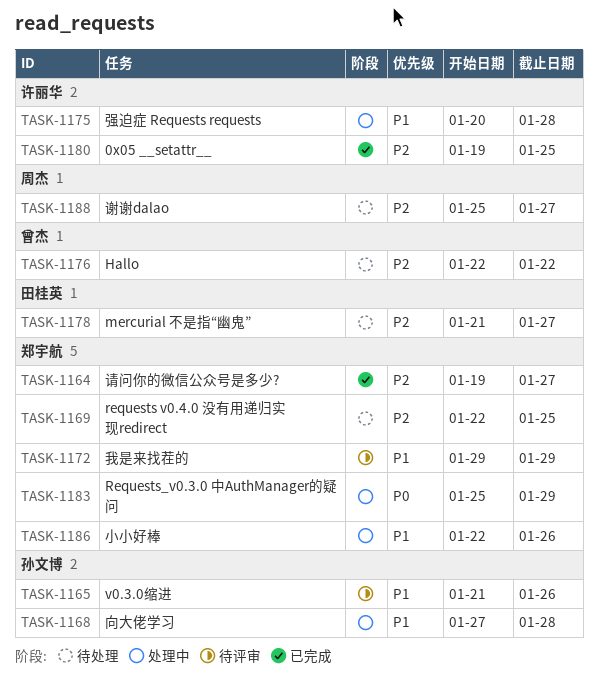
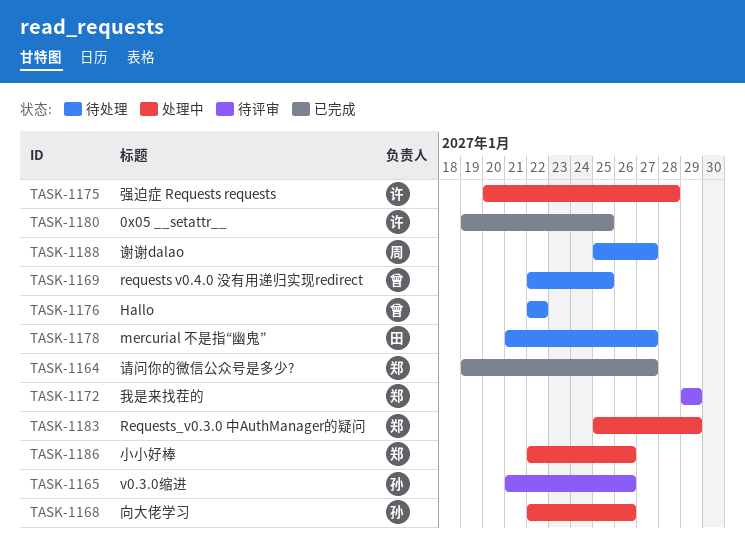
TASK-1168, start: Jan 27 -> Jan 22
TASK-1168, due: Jan 28 -> Jan 26
TASK-1169, owner: 郑宇航 -> 曾杰

